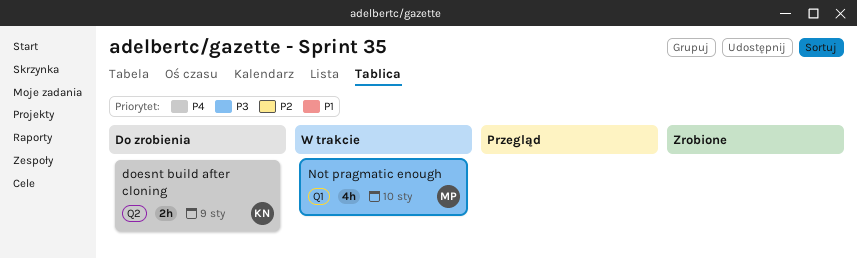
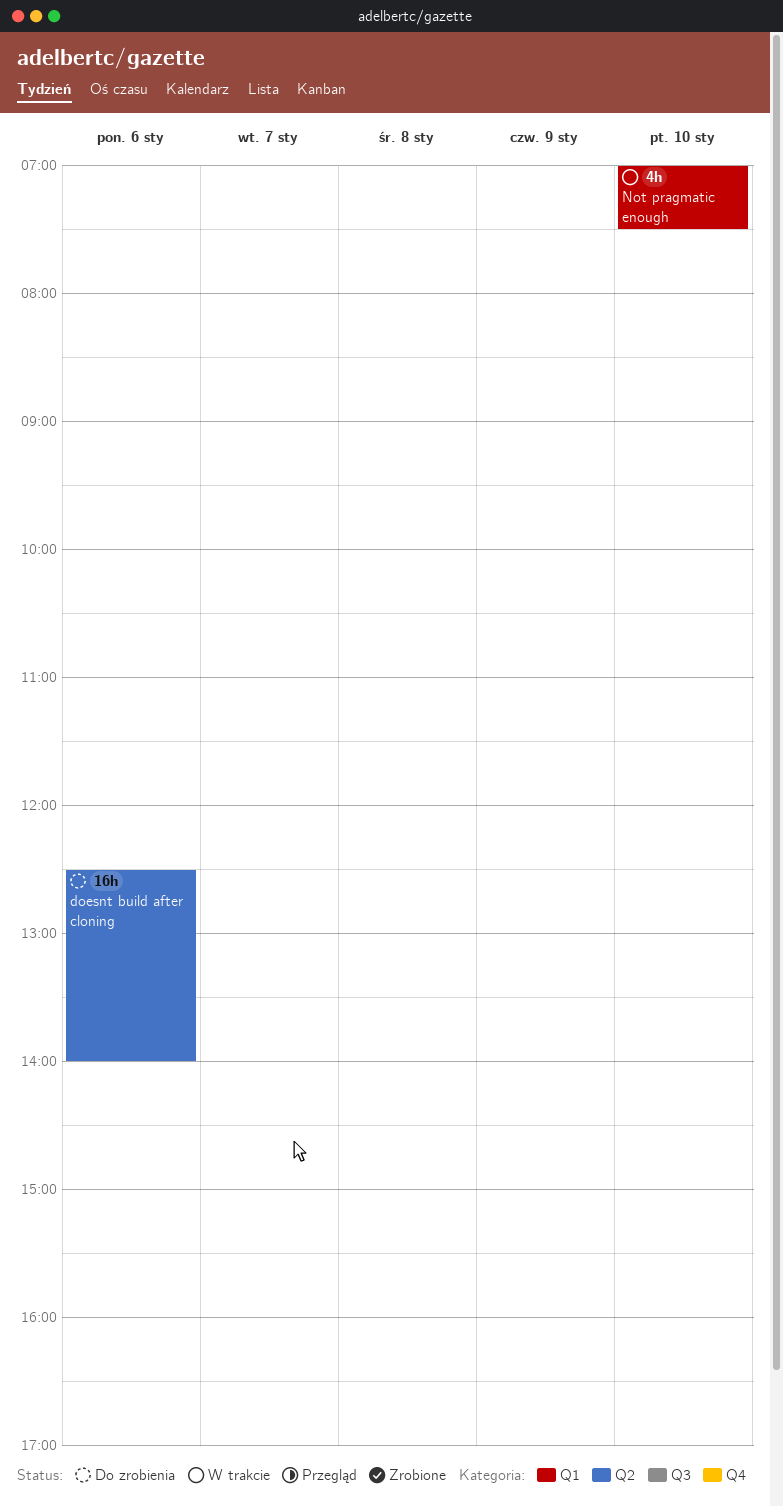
doesnt build after cloning, estimate: 2h -> 16h
doesnt build after cloning, day: Jan 9 -> Jan 6

